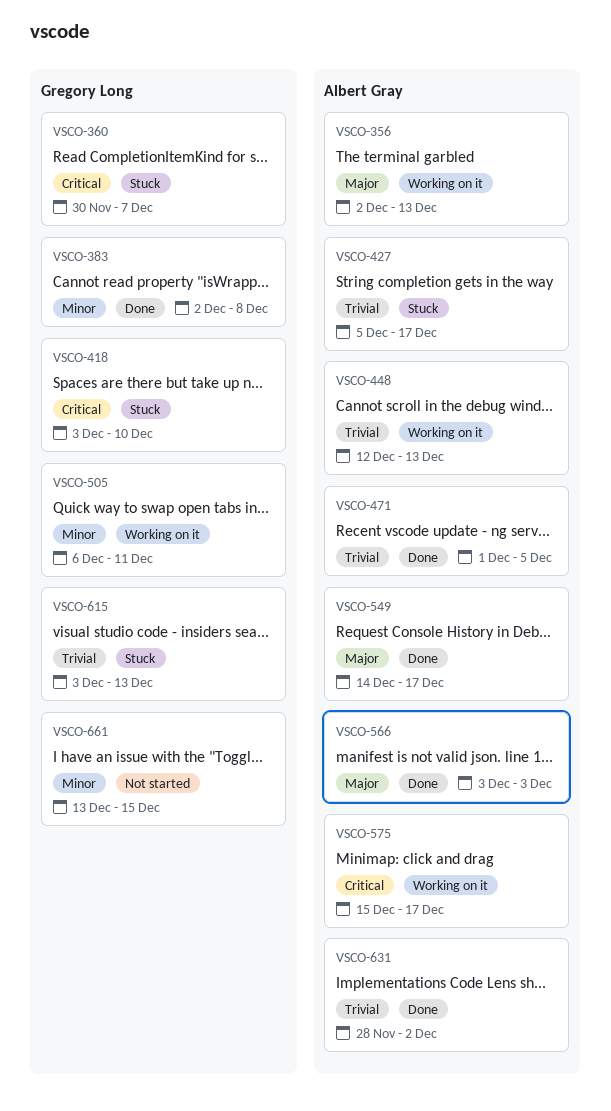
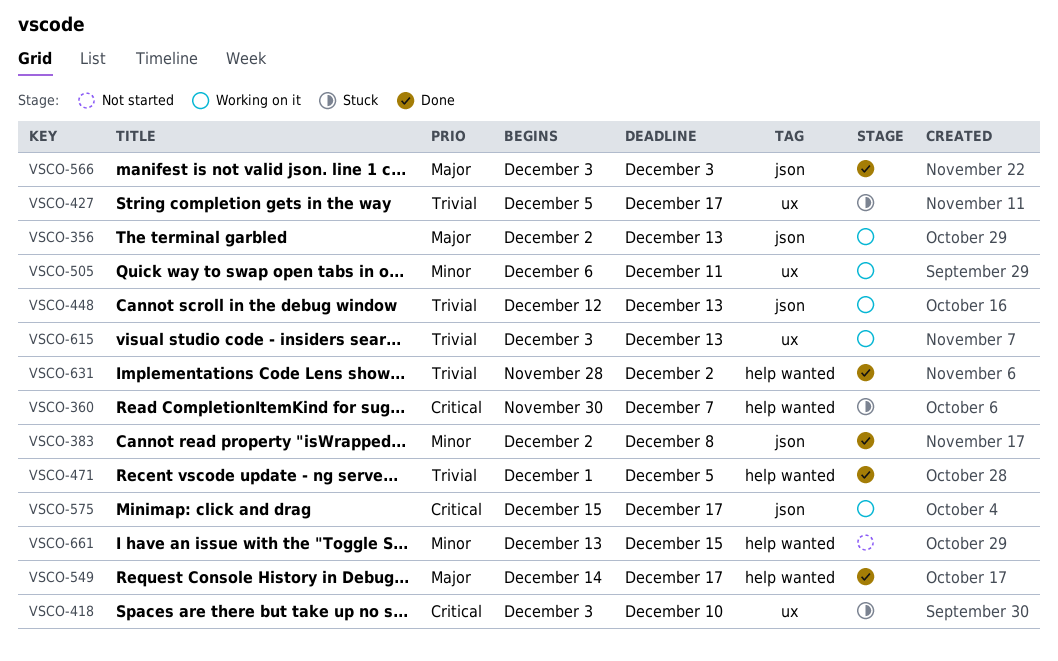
VSCO-615, status: Stuck -> Working on it

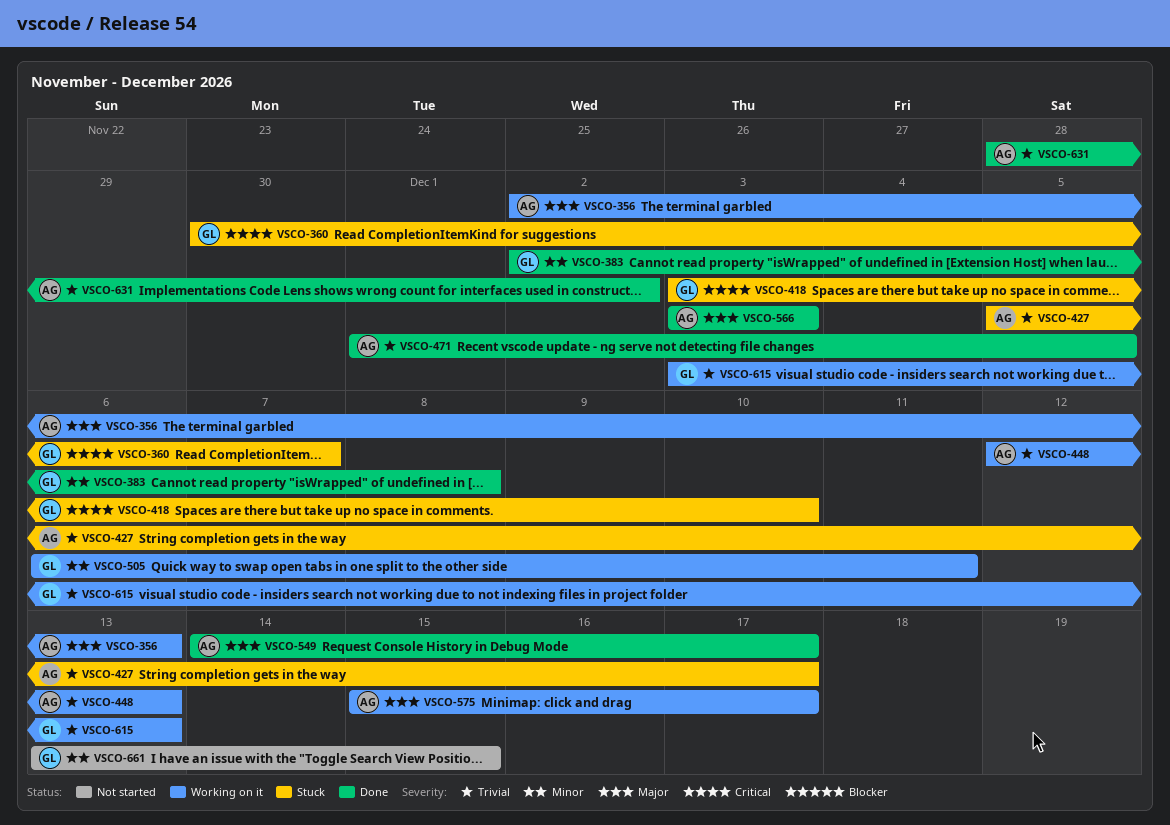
VSCO-575, priority: Critical -> Major

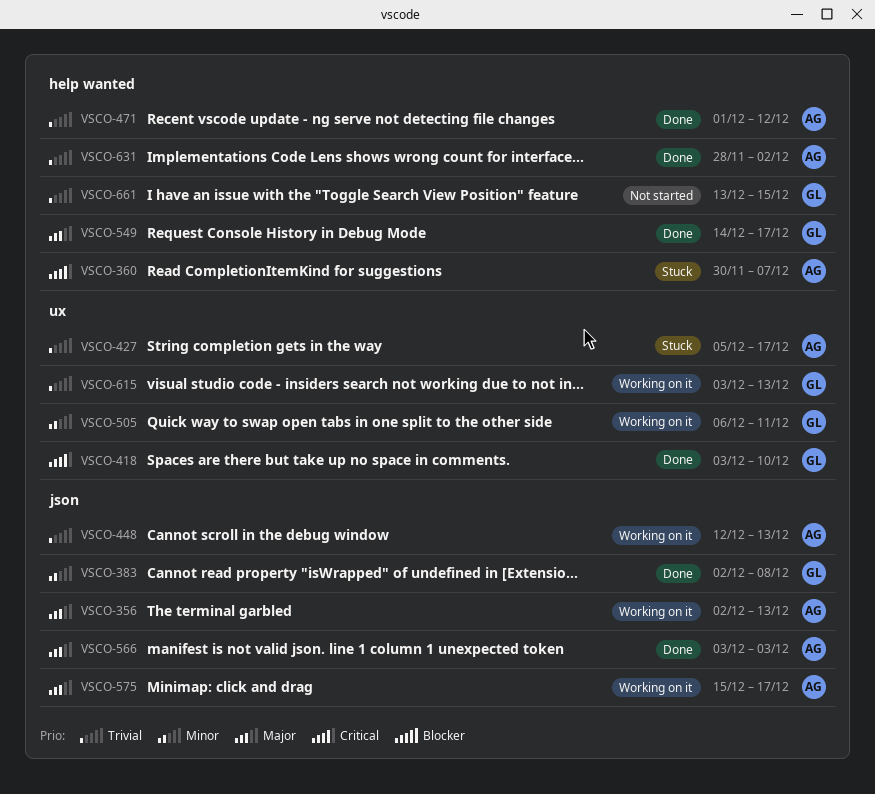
VSCO-360, owner: GL -> AG
VSCO-418, status: Stuck -> Done
VSCO-471, due: Dec 5 -> Dec 12
VSCO-549, owner: AG -> GL
VSCO-661, priority: Minor -> Trivial

